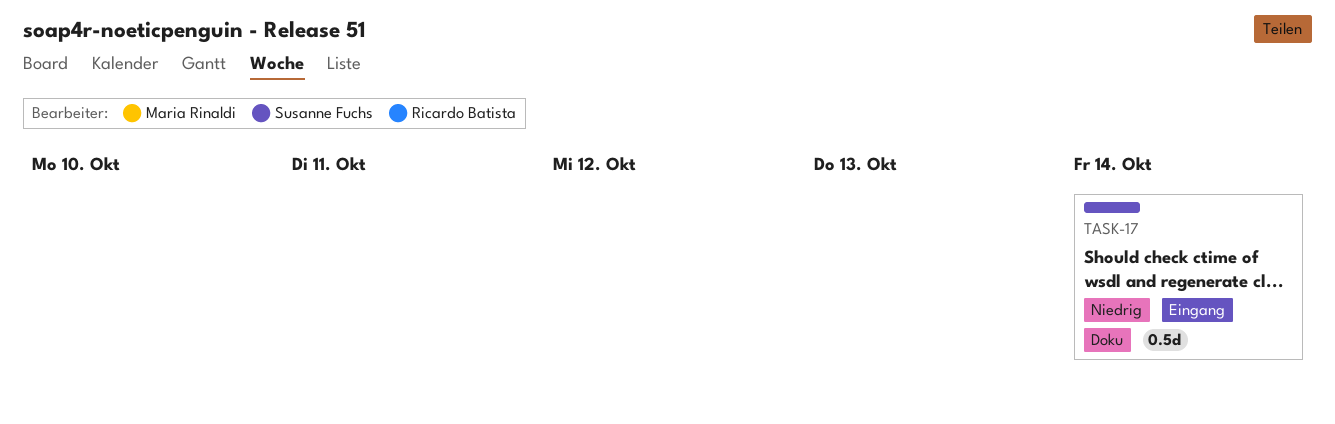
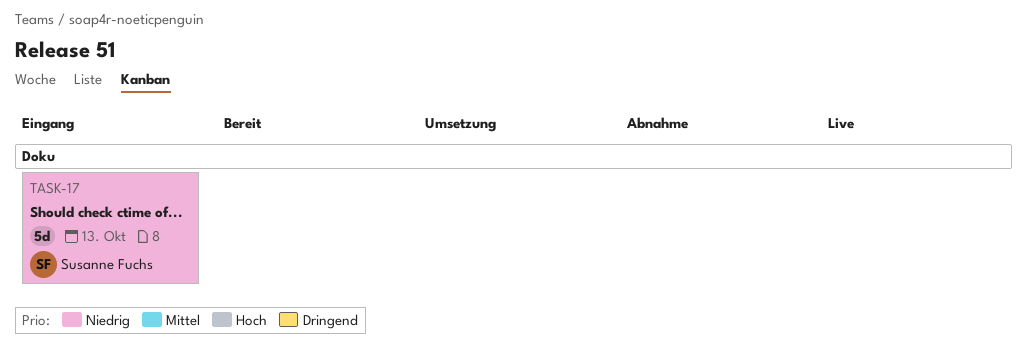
TASK-17, estimate: 0.5d -> 5d
TASK-17, due: Oct 14 -> Oct 13

